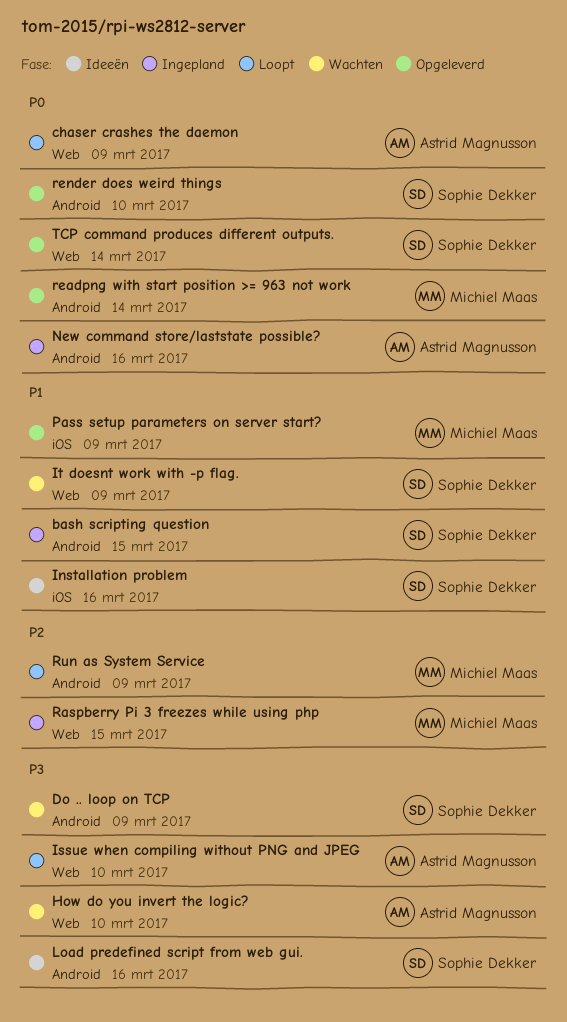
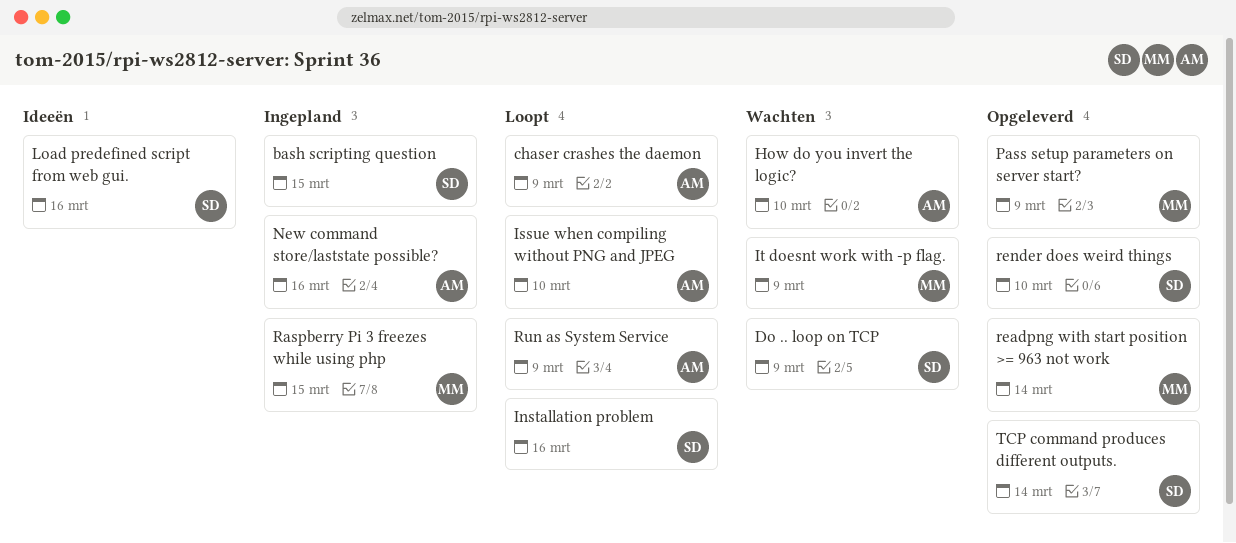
Installation problem, status: Ideeën -> Loopt
It doesnt work with -p flag., owner: Sophie Dekker -> Michiel Maas
Run as System Service, owner: Michiel Maas -> Astrid Magnusson

